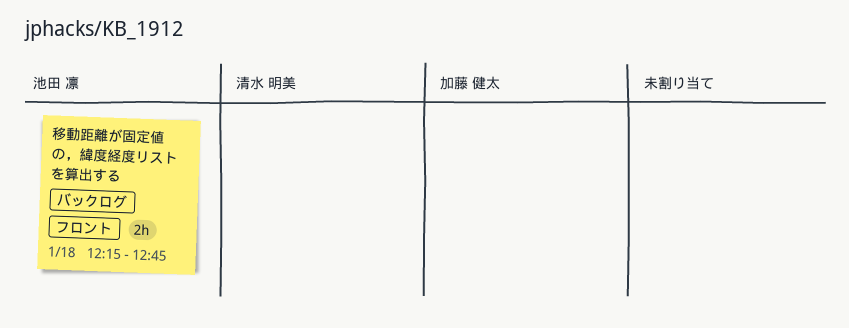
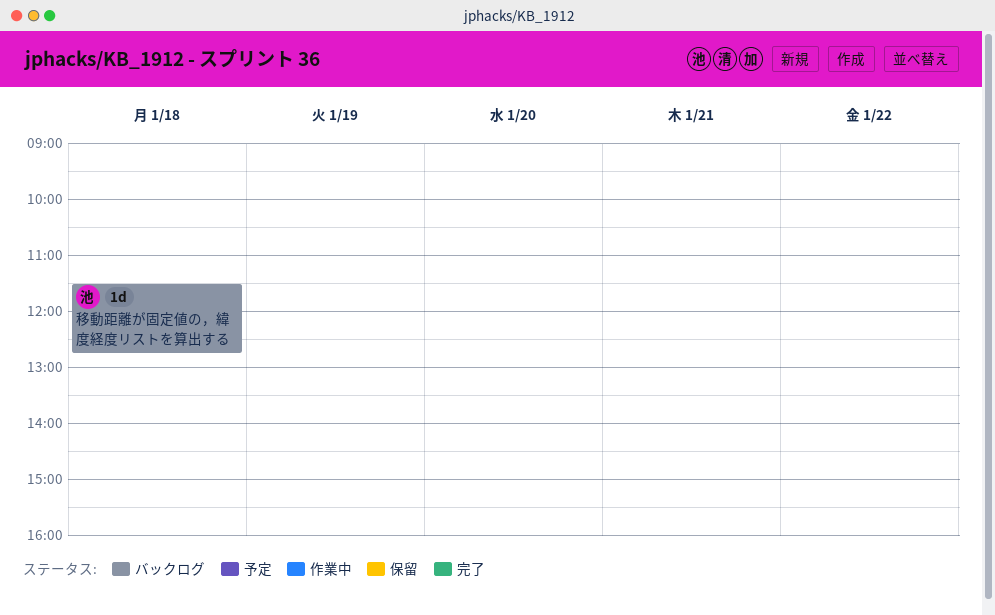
移動距離が固定値の，緯度経度リストを算出する, estimate: 2h -> 1d
移動距離が固定値の，緯度経度リストを算出する, begins: 12:15 -> 11:30

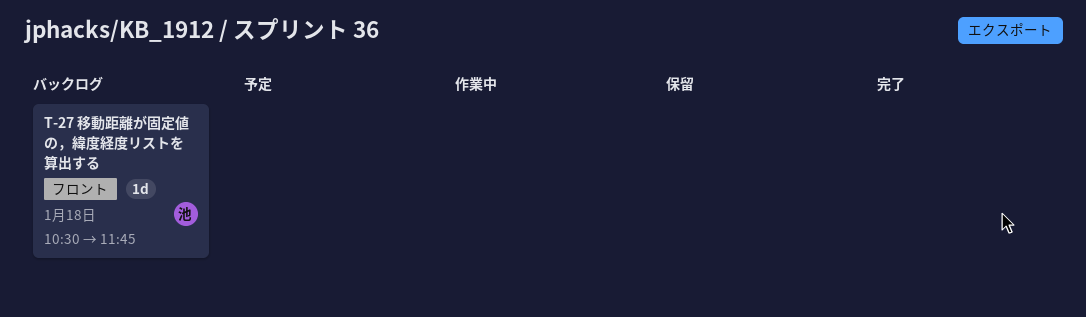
移動距離が固定値の，緯度経度リストを算出する, begins: 11:30 -> 10:30
移動距離が固定値の，緯度経度リストを算出する, ends: 12:45 -> 11:45

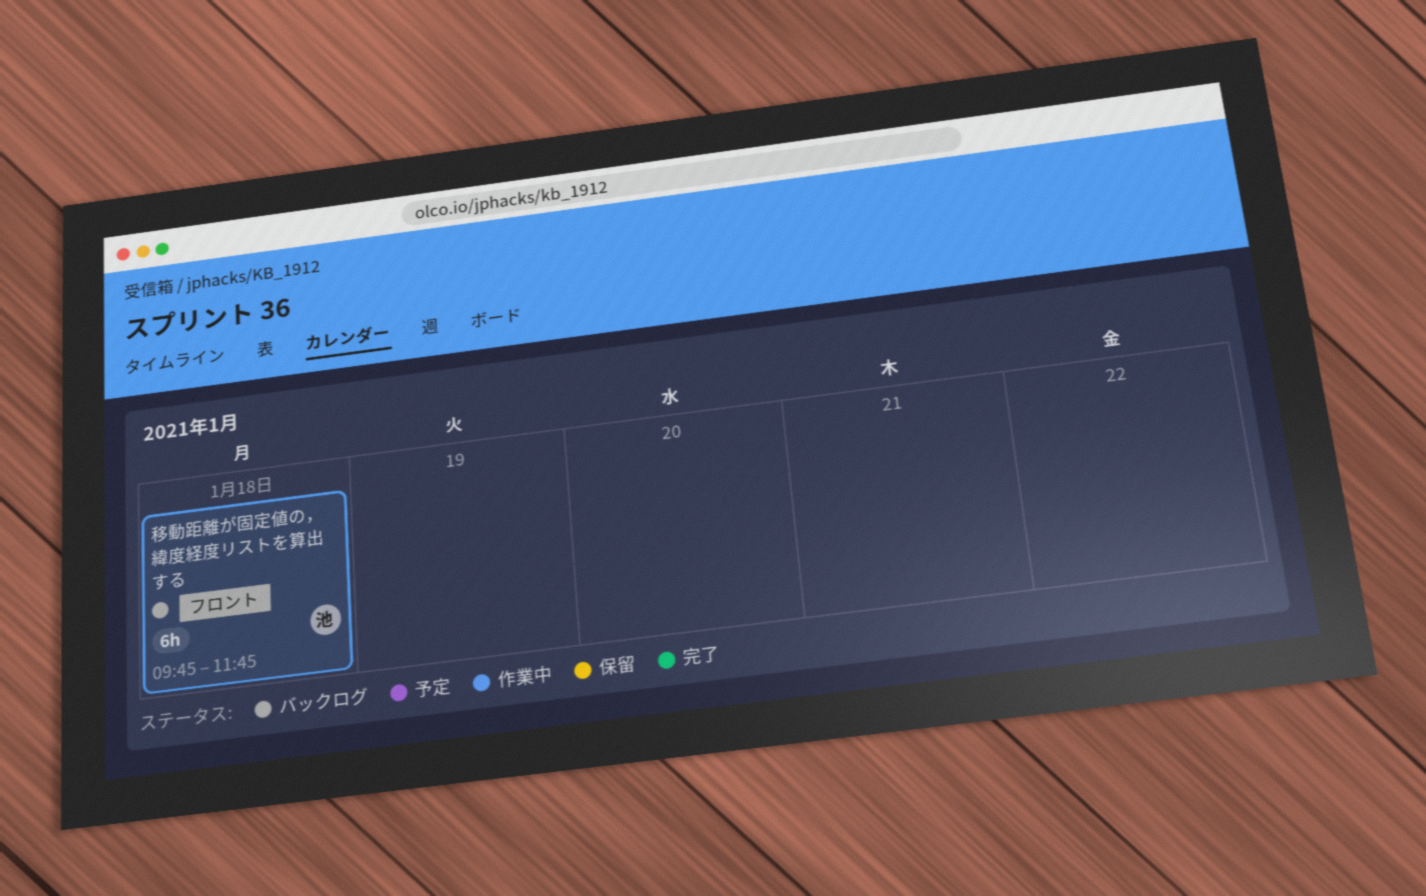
移動距離が固定値の，緯度経度リストを算出する, estimate: 1d -> 6h
移動距離が固定値の，緯度経度リストを算出する, begins: 10:30 -> 09:45

